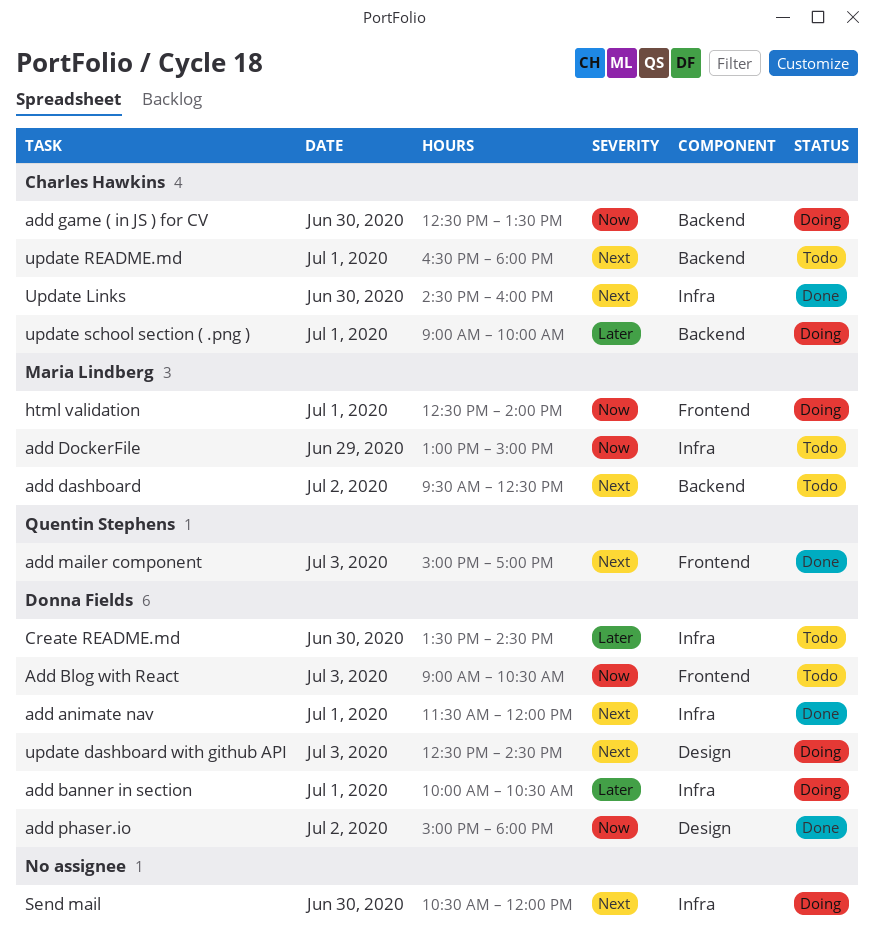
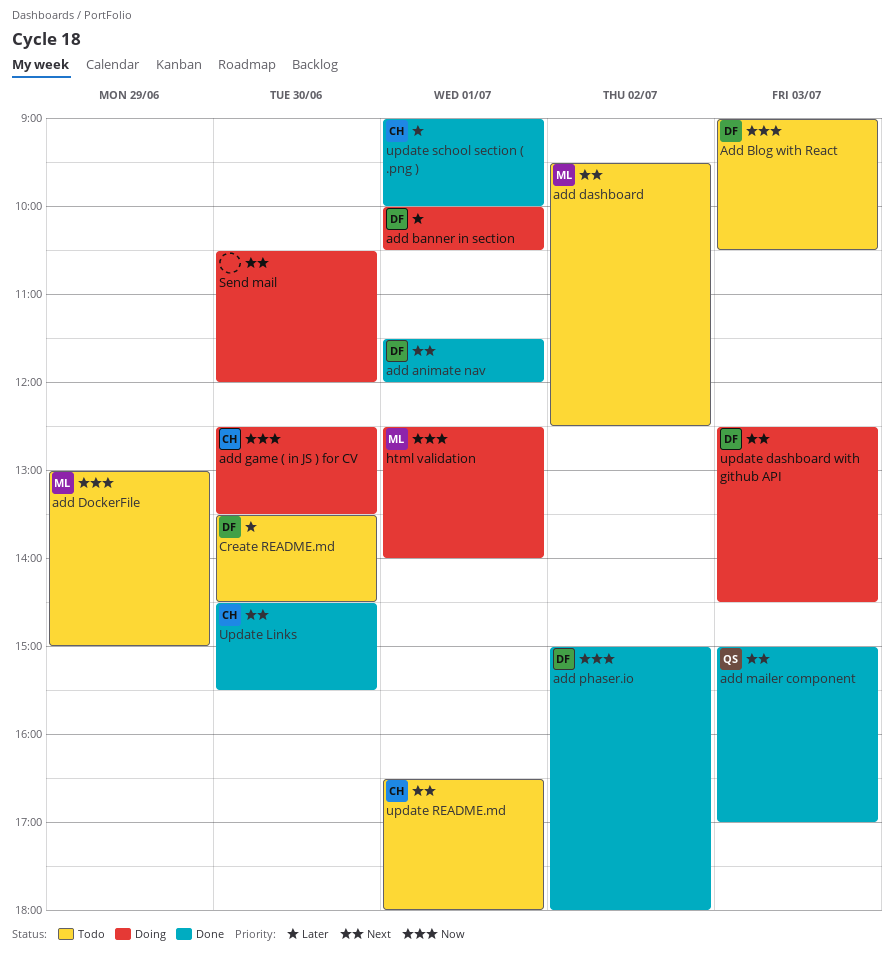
Update Links, ends: 16:00 -> 15:30
update school section ( .png ), status: Doing -> Done

